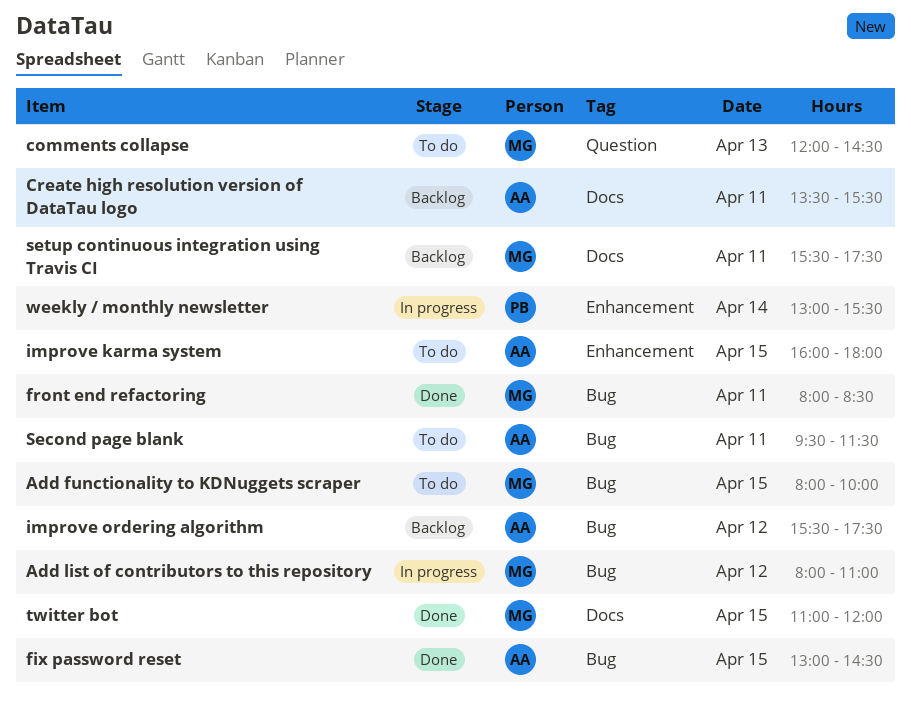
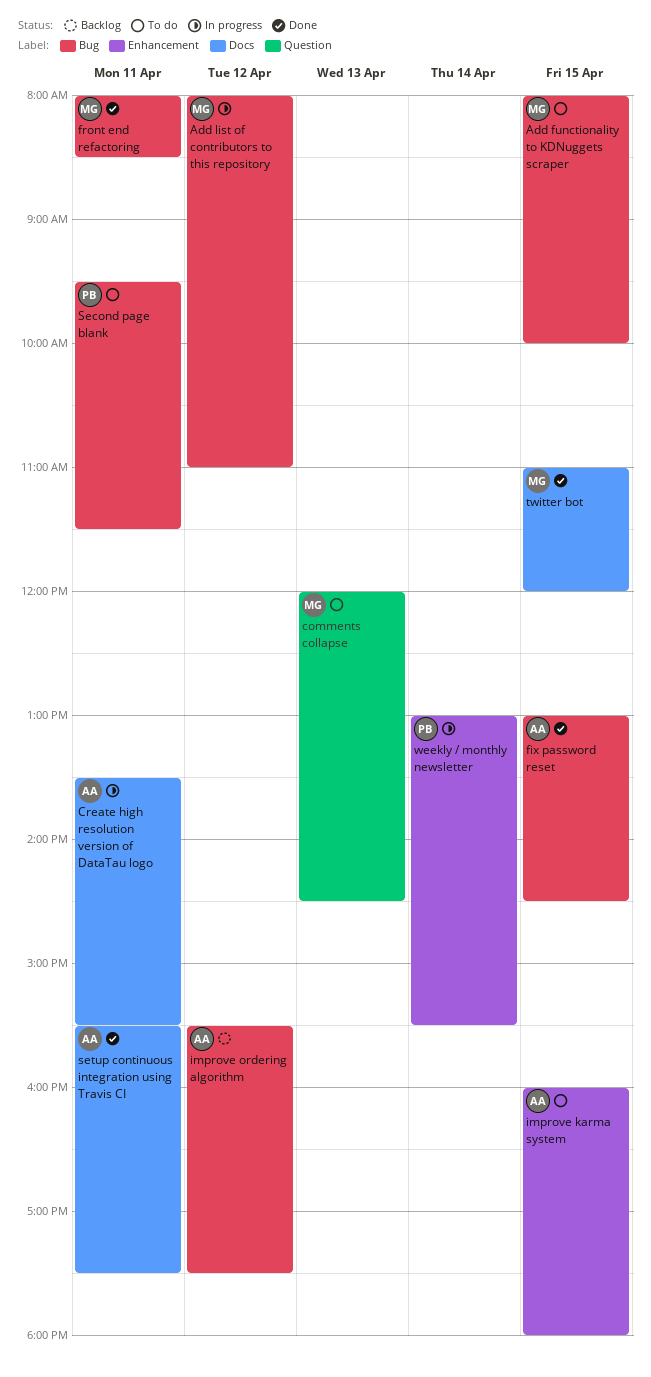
Create high resolution version of DataTau logo, status: Backlog -> In progress
Second page blank, owner: AA -> PB
setup continuous integration using Travis CI, status: Backlog -> Done
setup continuous integration using Travis CI, owner: MG -> AA

